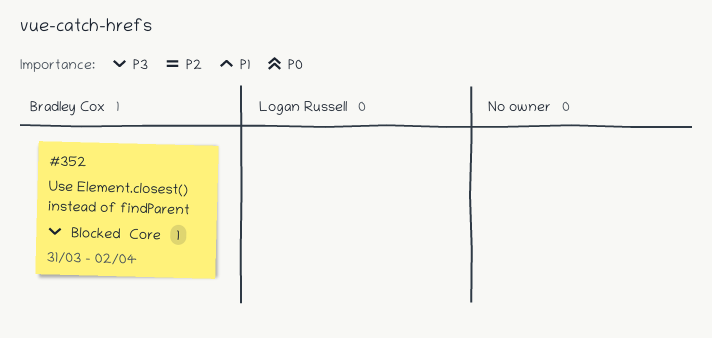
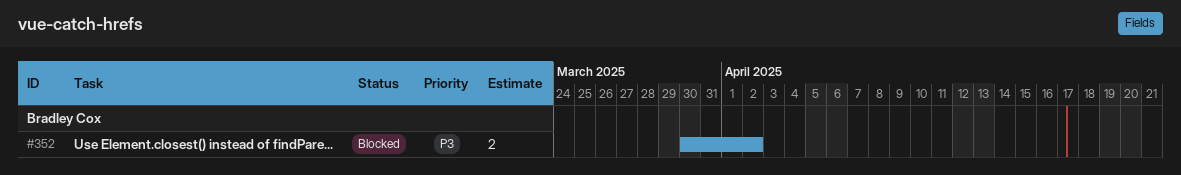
#352, estimate: 1 -> 2
#352, start: Mar 31 -> Mar 30

